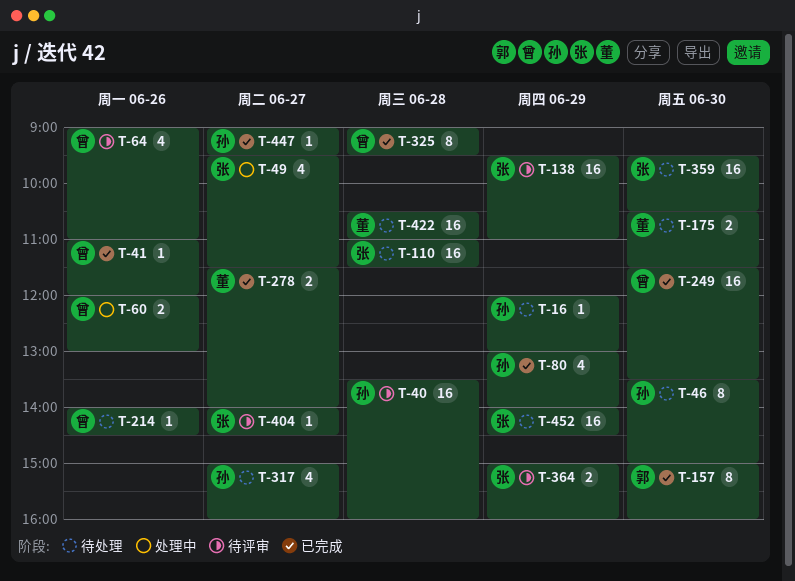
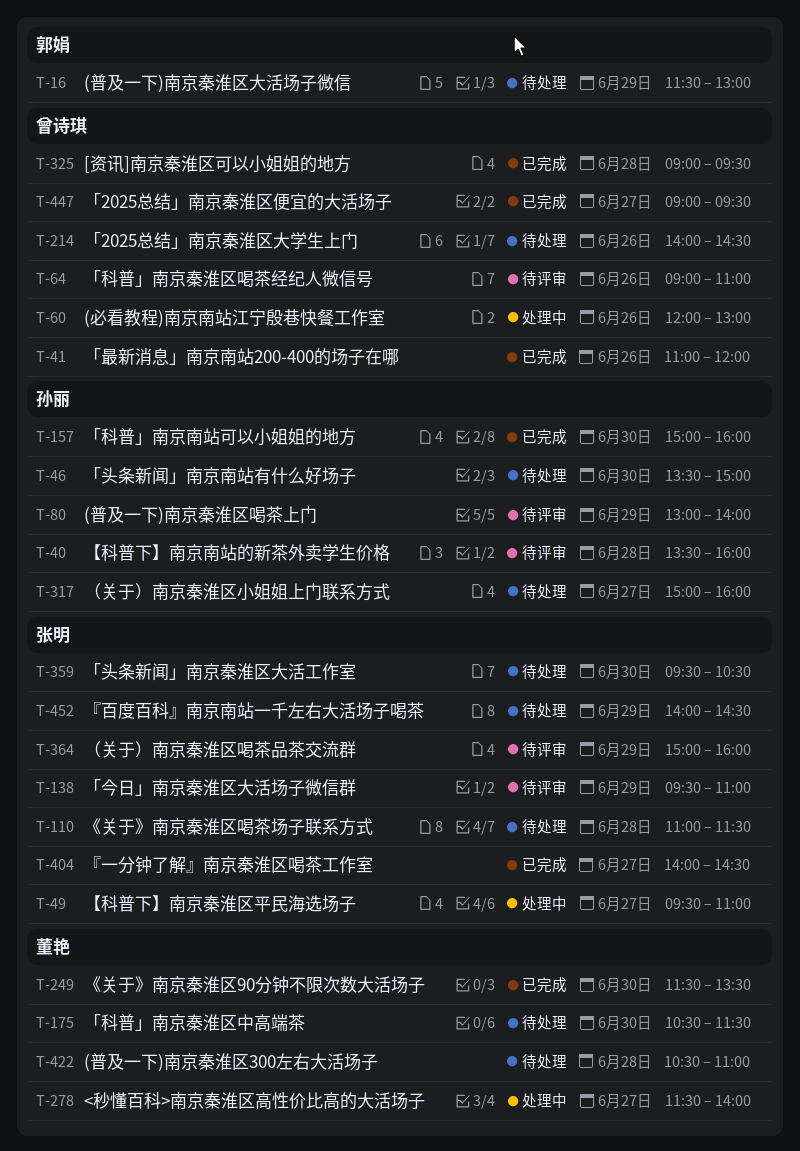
T-16, owner: 孙丽 -> 郭娟
T-16, begins: 12:00 -> 11:30
T-49, ends: 11:30 -> 11:00
T-80, status: 已完成 -> 待评审
T-157, owner: 郭娟 -> 孙丽
T-249, owner: 曾诗琪 -> 董艳
T-278, status: 已完成 -> 处理中
T-404, status: 待评审 -> 已完成
T-447, owner: 孙丽 -> 曾诗琪

